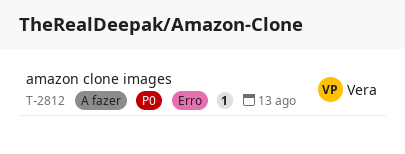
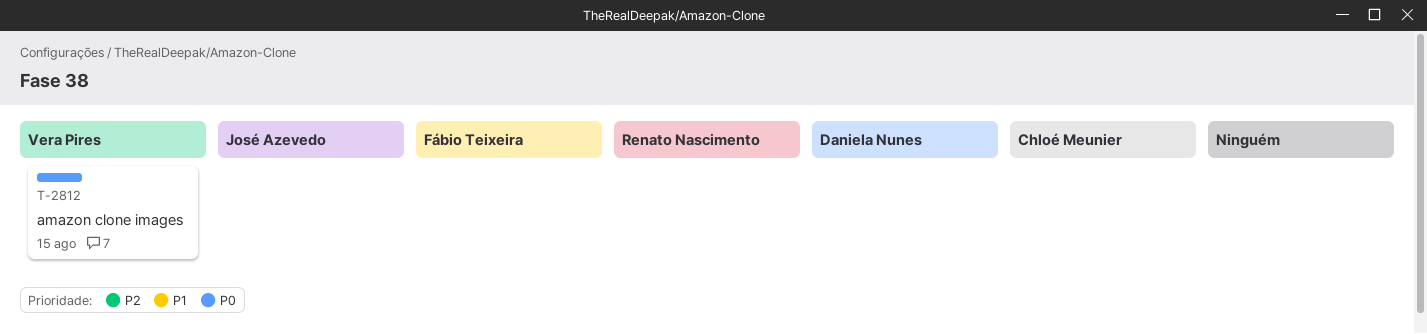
T-2812, due: Aug 13 -> Aug 15

